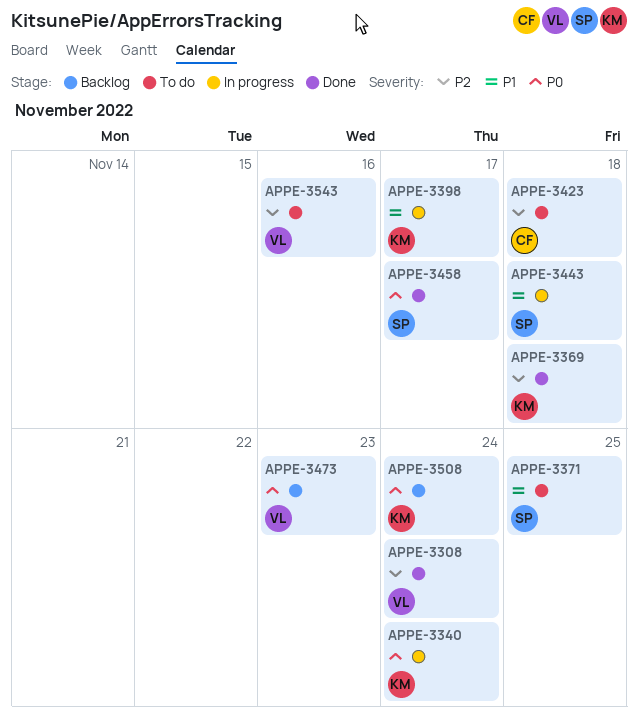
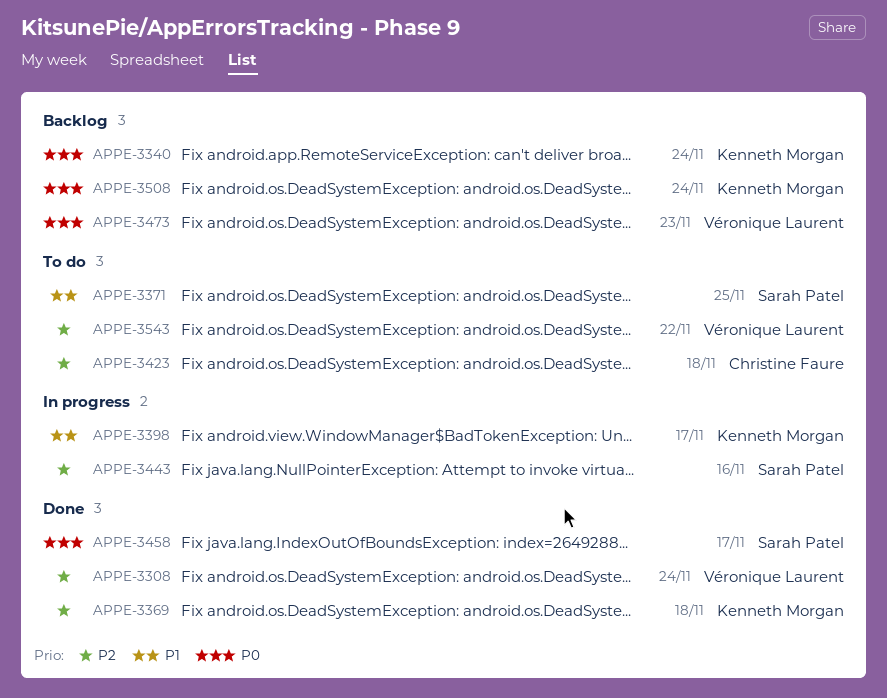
APPE-3340, status: In progress -> Backlog
APPE-3443, priority: P1 -> P2
APPE-3443, due: Nov 18 -> Nov 16
APPE-3543, due: Nov 16 -> Nov 22

